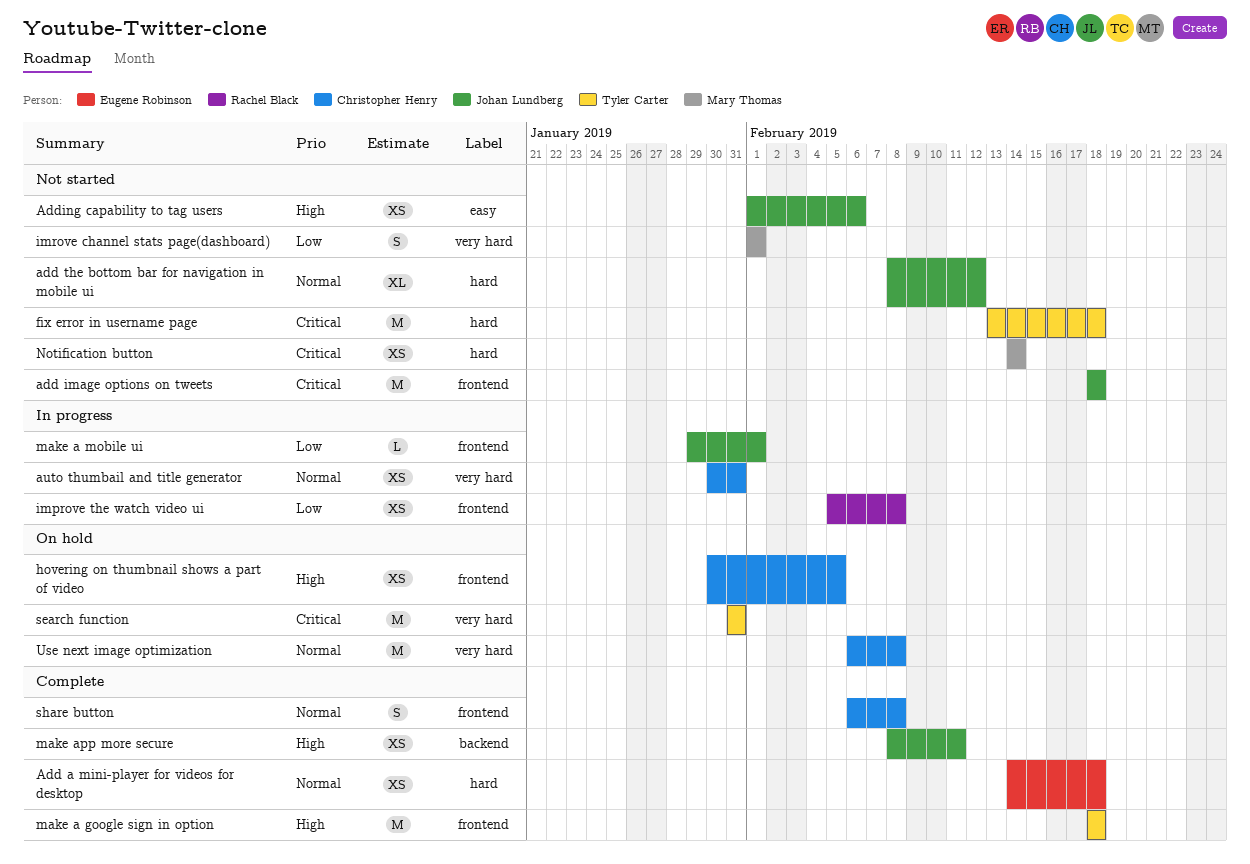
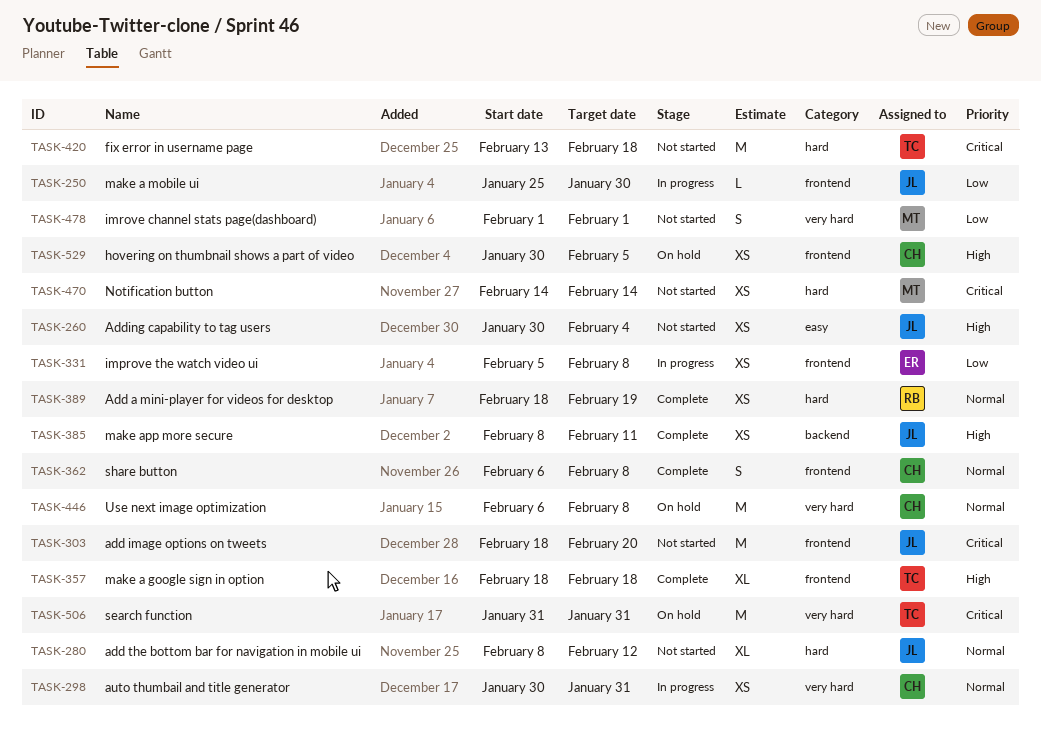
Add a mini-player for videos for desktop, owner: Eugene Robinson -> Rachel Black
Add a mini-player for videos for desktop, start: Feb 14 -> Feb 18
Add a mini-player for videos for desktop, due: Feb 18 -> Feb 19
add image options on tweets, due: Feb 18 -> Feb 20
Adding capability to tag users, start: Feb 1 -> Jan 30
Adding capability to tag users, due: Feb 6 -> Feb 4
improve the watch video ui, owner: Rachel Black -> Eugene Robinson
make a google sign in option, estimate: M -> XL
make a mobile ui, start: Jan 29 -> Jan 25
make a mobile ui, due: Feb 1 -> Jan 30

